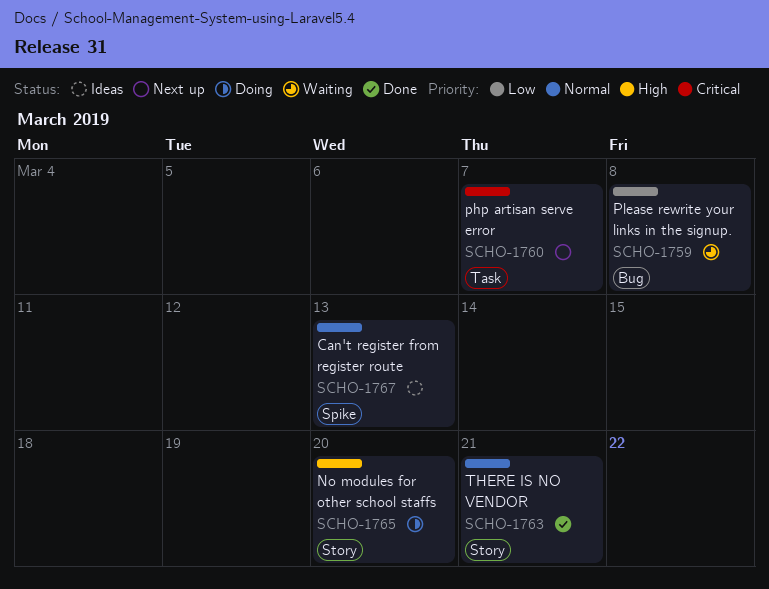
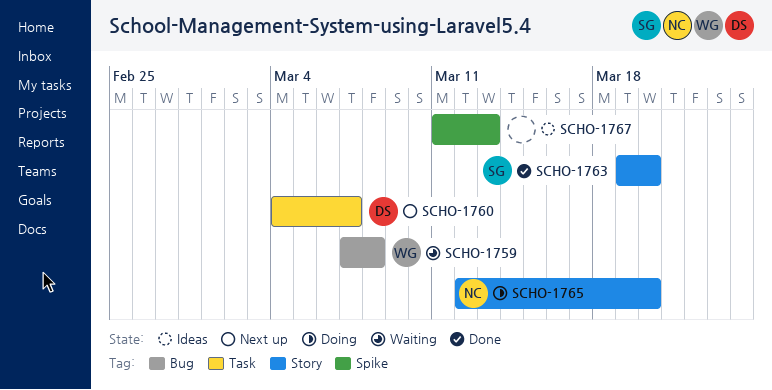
SCHO-1763, due: Mar 21 -> Mar 20

